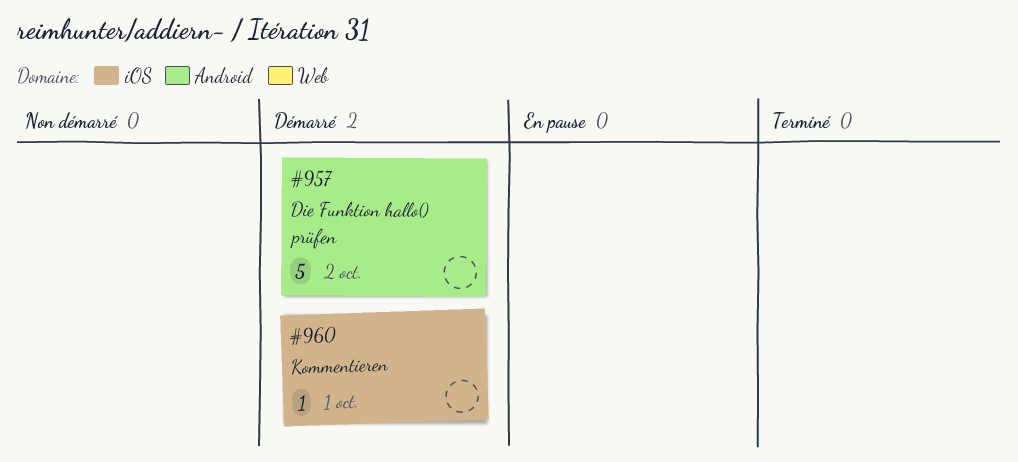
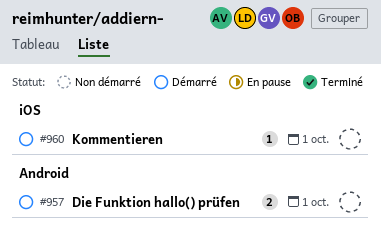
#957, estimate: 5 -> 2
#957, due: Oct 2 -> Oct 1

